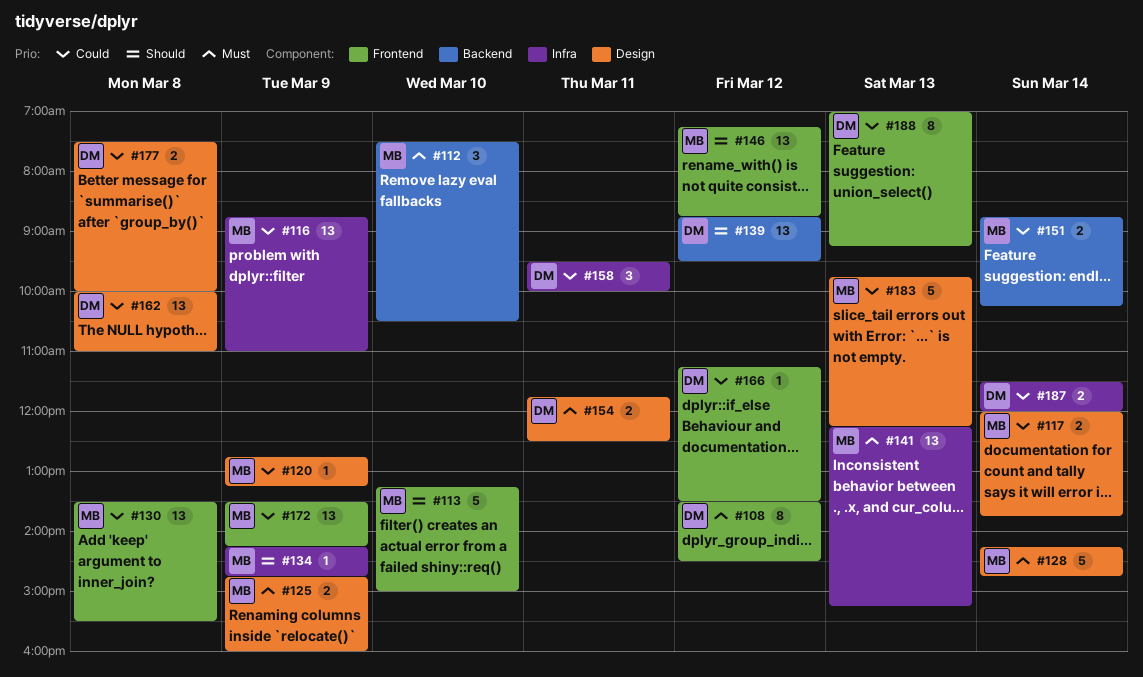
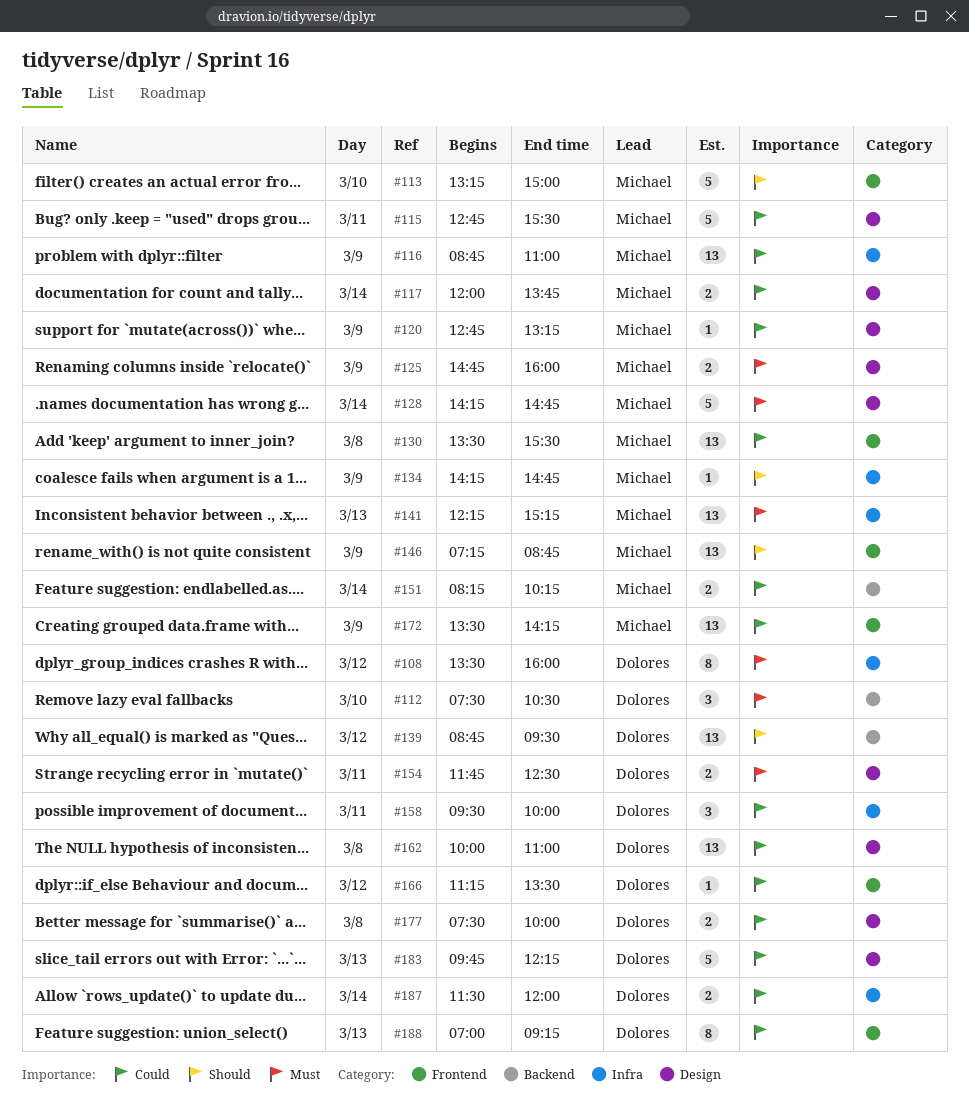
#108, label: Frontend -> Infra
#108, ends: 14:30 -> 16:00
#112, owner: Michael -> Dolores
#115: none -> present
#146, day: Mar 12 -> Mar 9
#151, begins: 08:45 -> 08:15
#183, owner: Michael -> Dolores

